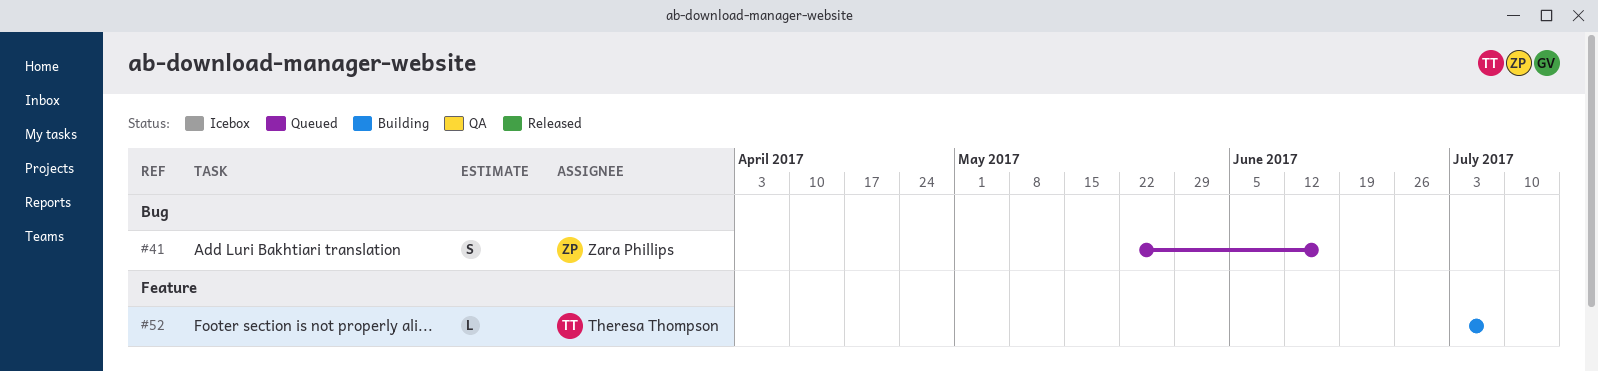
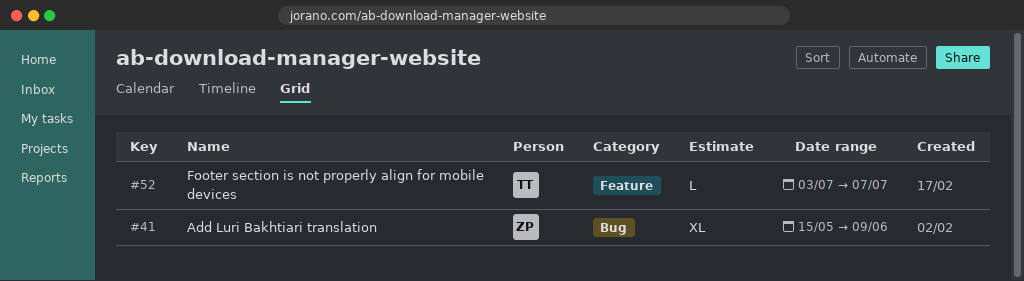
#41, estimate: S -> XL
#41, start: May 22 -> May 15
#41, due: Jun 16 -> Jun 9

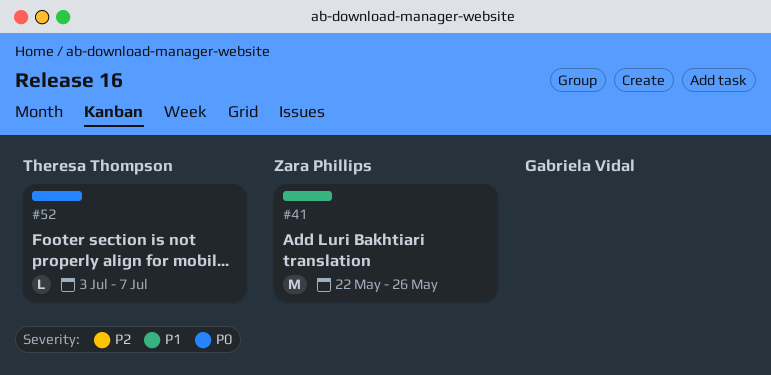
#41, estimate: XL -> M
#41, start: May 15 -> May 22
#41, due: Jun 9 -> May 26

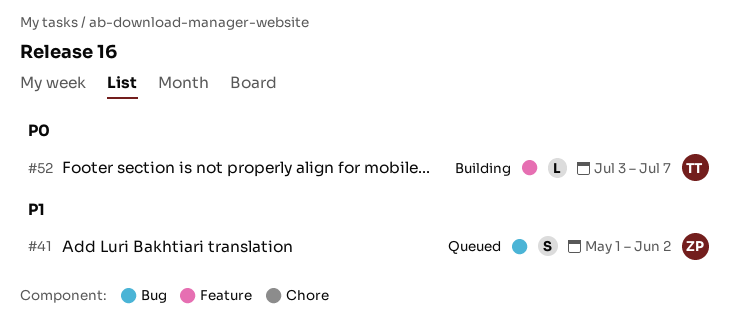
#41, estimate: M -> S
#41, start: May 22 -> May 1
#41, due: May 26 -> Jun 2

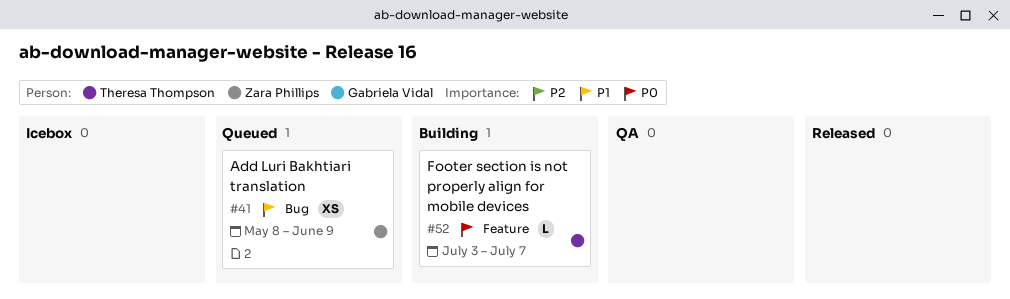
#41, estimate: S -> XS
#41, start: May 1 -> May 8
#41, due: Jun 2 -> Jun 9

